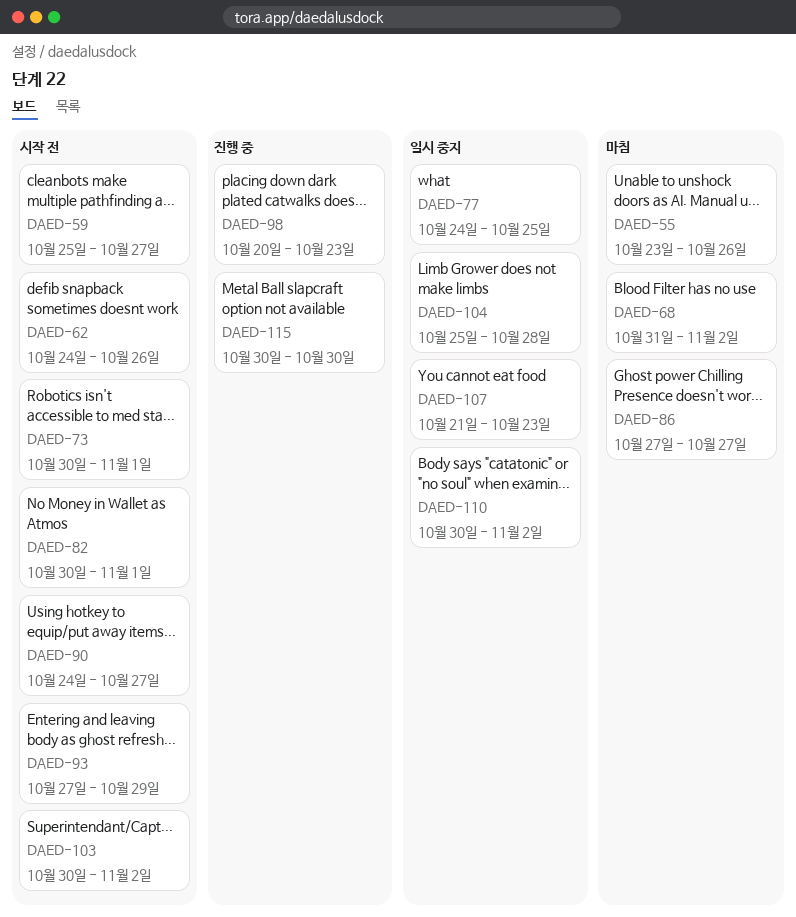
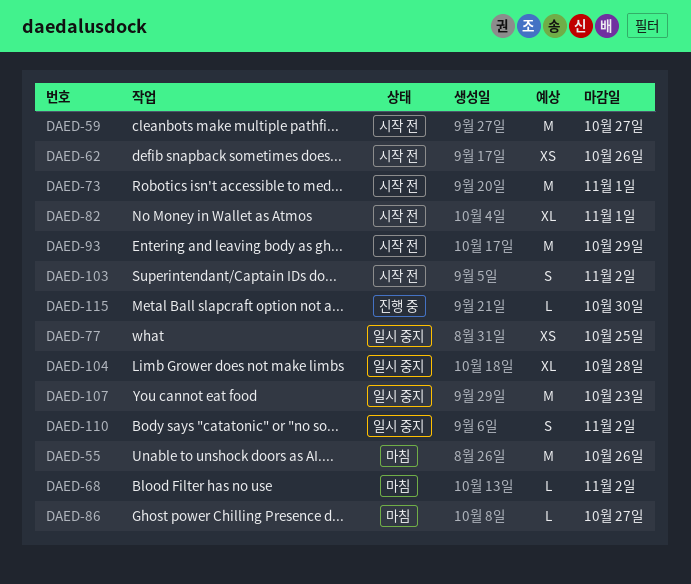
DAED-90: present -> none
DAED-98: present -> none

